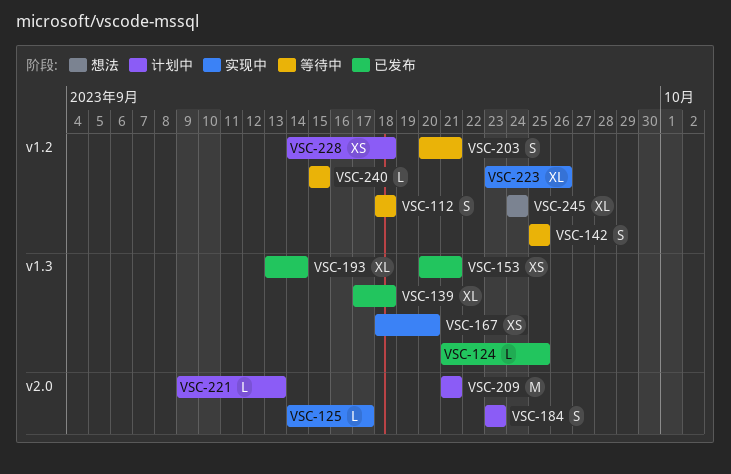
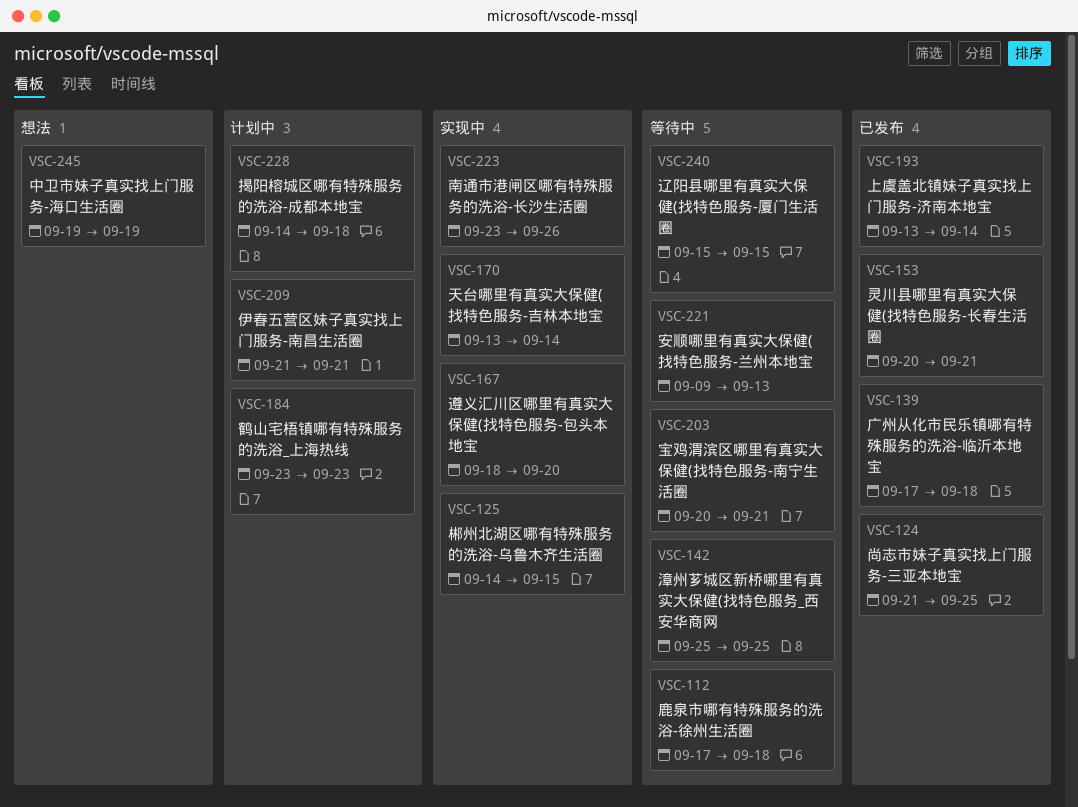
VSC-112, start: Sep 18 -> Sep 17
VSC-125, due: Sep 17 -> Sep 15
VSC-170: none -> present
VSC-221, status: 计划中 -> 等待中
VSC-245, start: Sep 24 -> Sep 19
VSC-245, due: Sep 24 -> Sep 19

